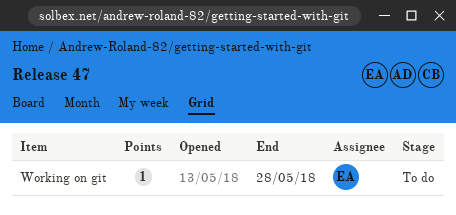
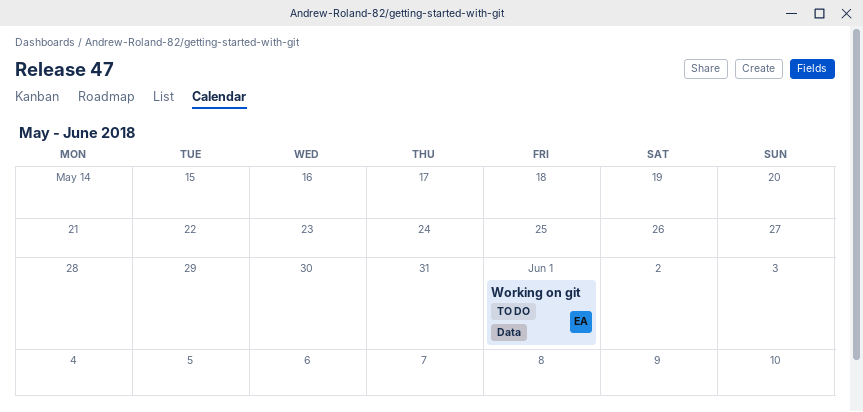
Working on git, due: May 28 -> Jun 1

